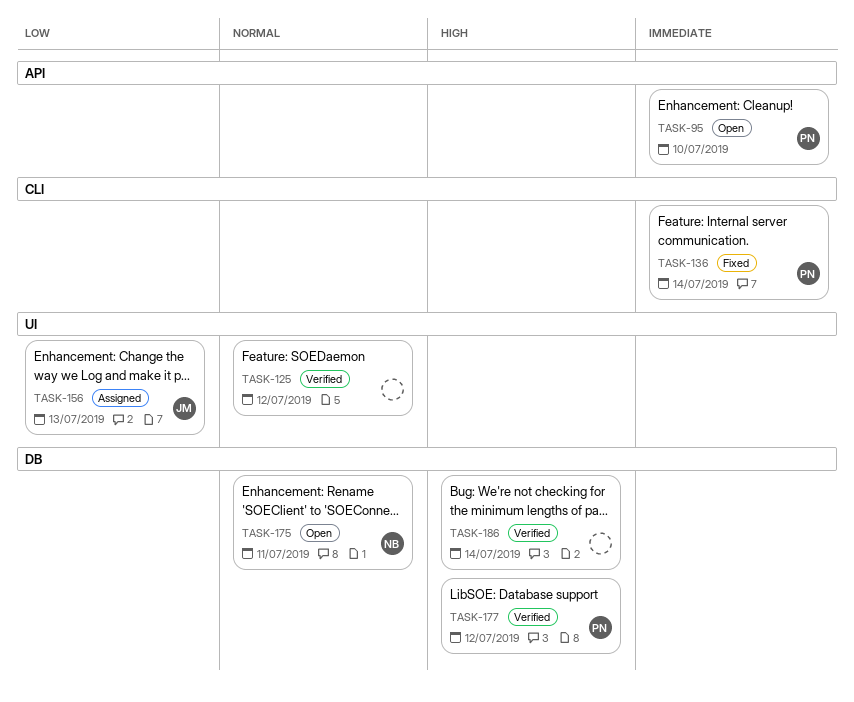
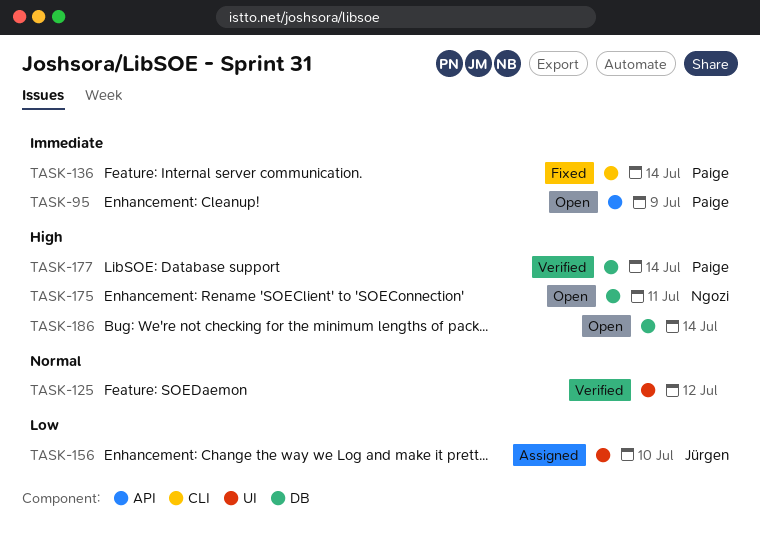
TASK-95, due: Jul 10 -> Jul 9
TASK-156, due: Jul 13 -> Jul 10
TASK-175, priority: Normal -> High
TASK-177, due: Jul 12 -> Jul 14
TASK-186, status: Verified -> Open

